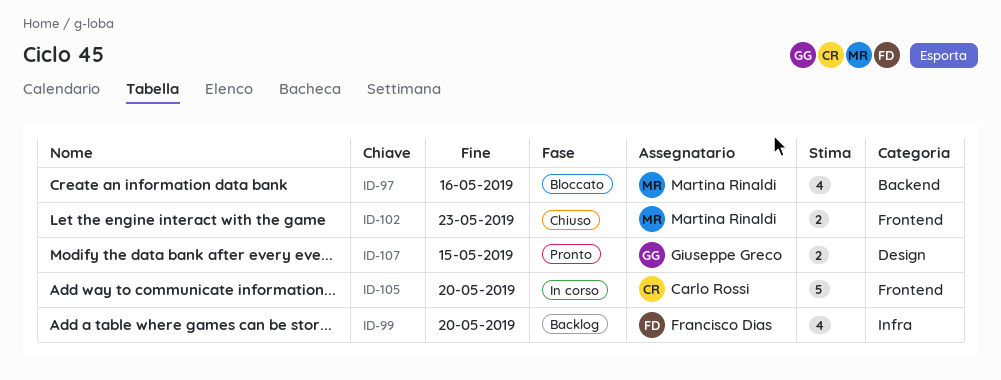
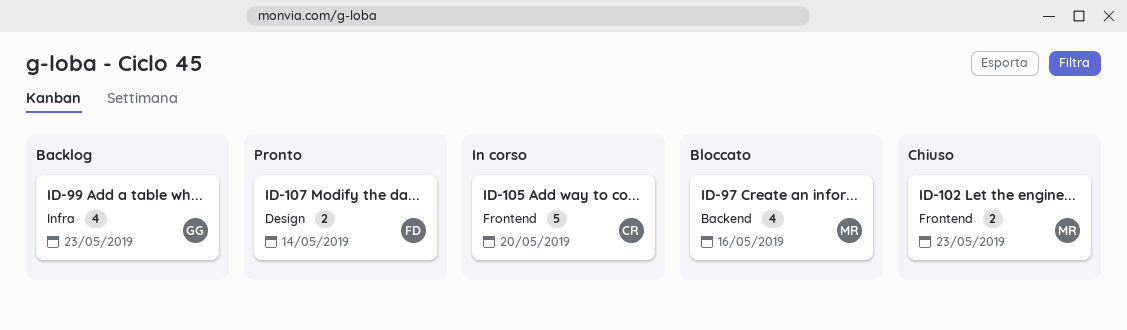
ID-99, owner: Francisco Dias -> Giuseppe Greco
ID-99, due: May 20 -> May 23
ID-107, owner: Giuseppe Greco -> Francisco Dias
ID-107, due: May 15 -> May 14

